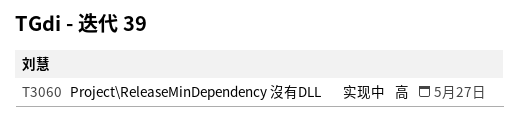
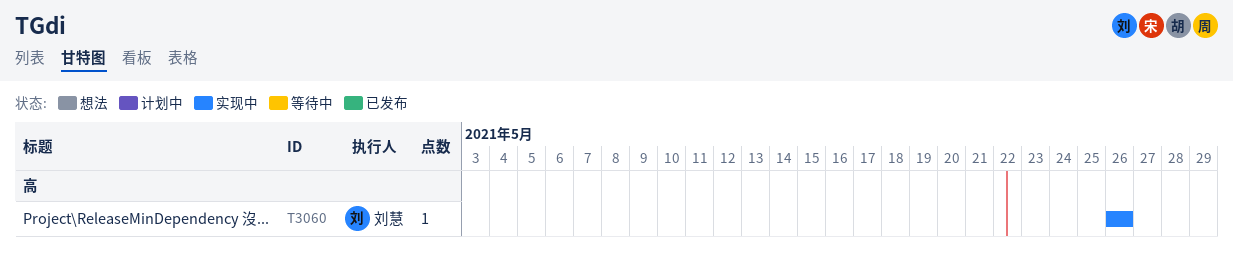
T3060, due: May 27 -> May 26

